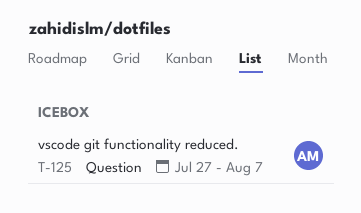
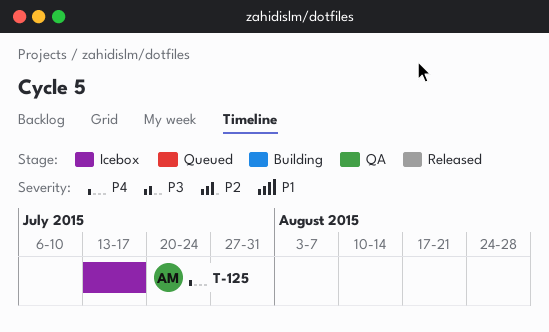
T-125, start: Jul 27 -> Jul 13
T-125, due: Aug 7 -> Jul 17

